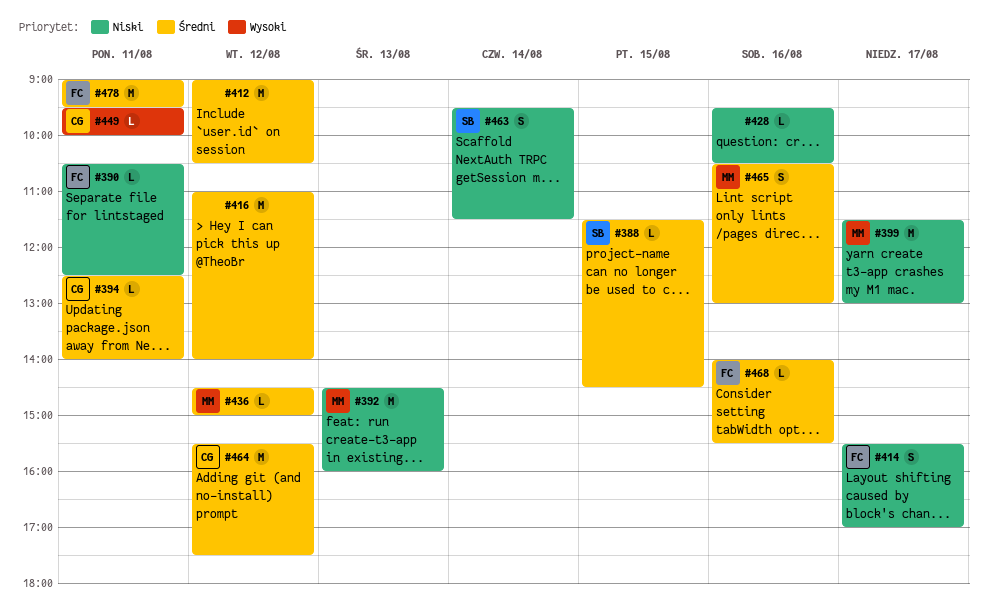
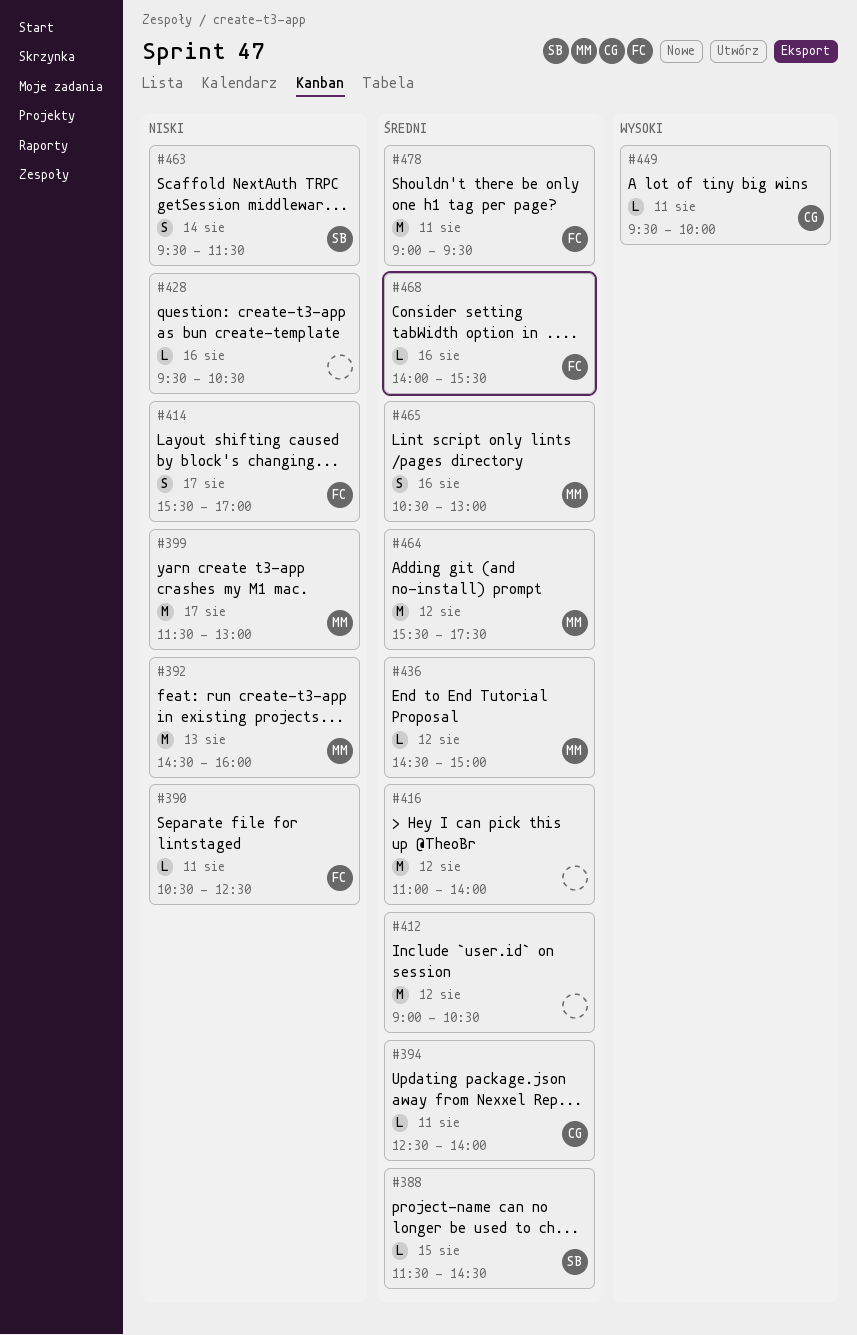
#464, owner: CG -> MM

